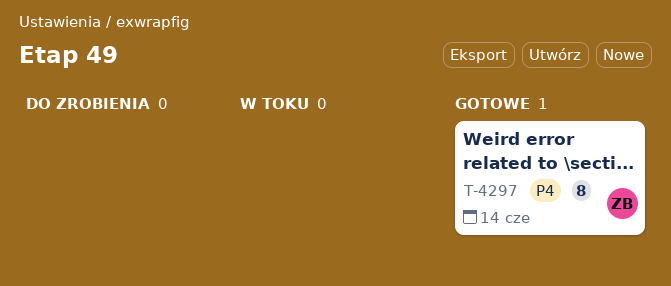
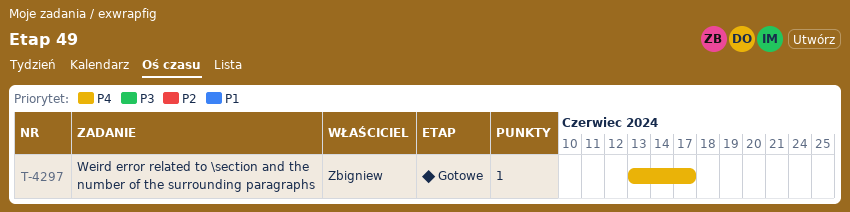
T-4297, estimate: 8 -> 1
T-4297, due: Jun 14 -> Jun 17

